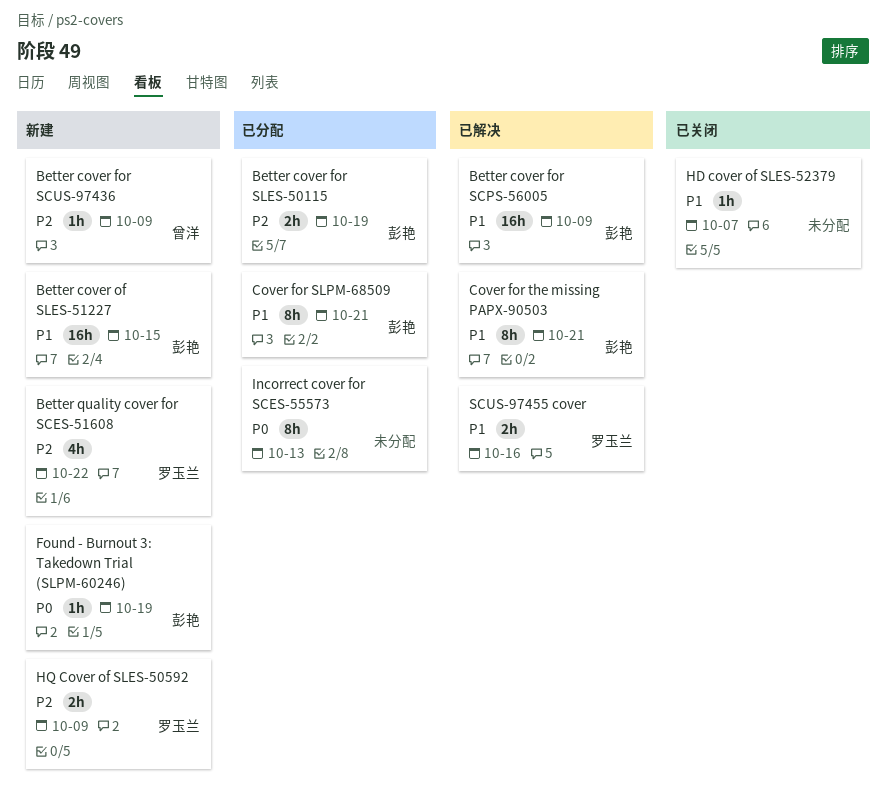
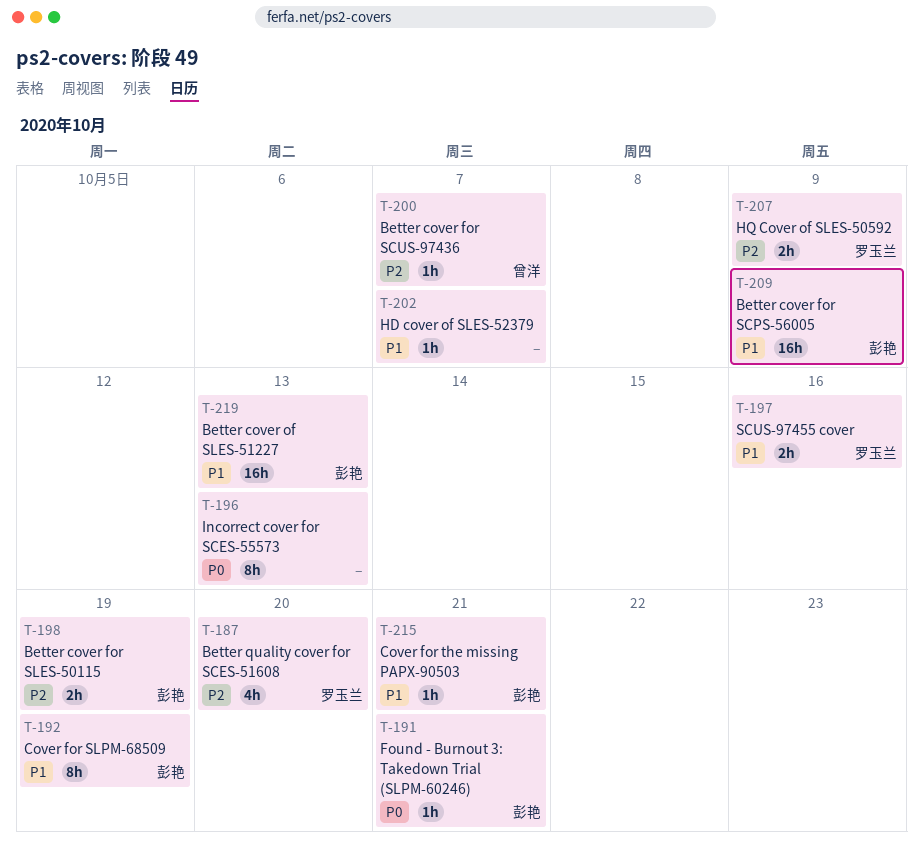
Better cover for SCUS-97436, due: Oct 9 -> Oct 7
Better cover of SLES-51227, due: Oct 15 -> Oct 13
Better quality cover for SCES-51608, due: Oct 22 -> Oct 20
Cover for SLPM-68509, due: Oct 21 -> Oct 19
Cover for the missing PAPX-90503, estimate: 8h -> 1h
Found - Burnout 3: Takedown Trial (SLPM-60246), due: Oct 19 -> Oct 21

